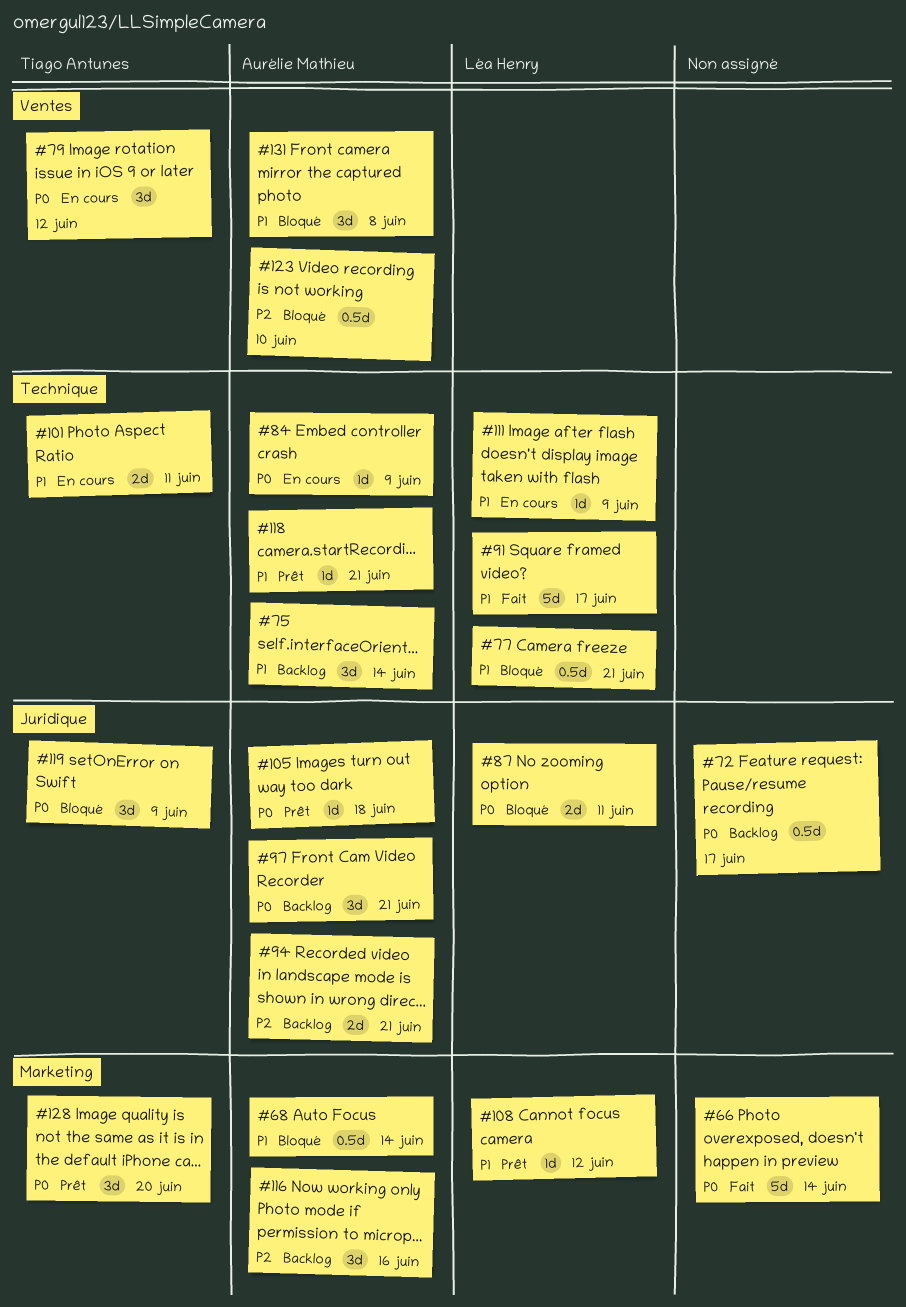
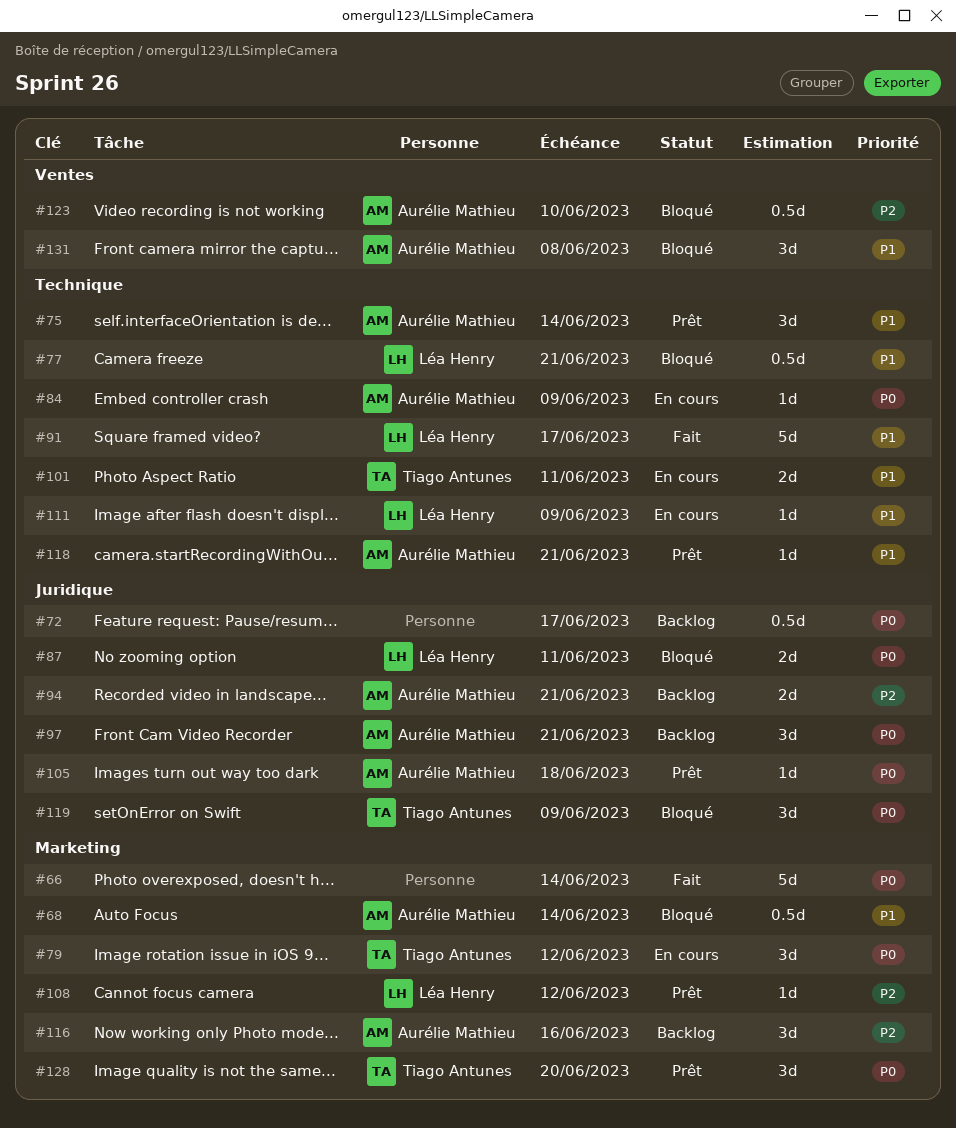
#75, status: Backlog -> Prêt
#79, label: Ventes -> Marketing
#108, priority: P1 -> P2

